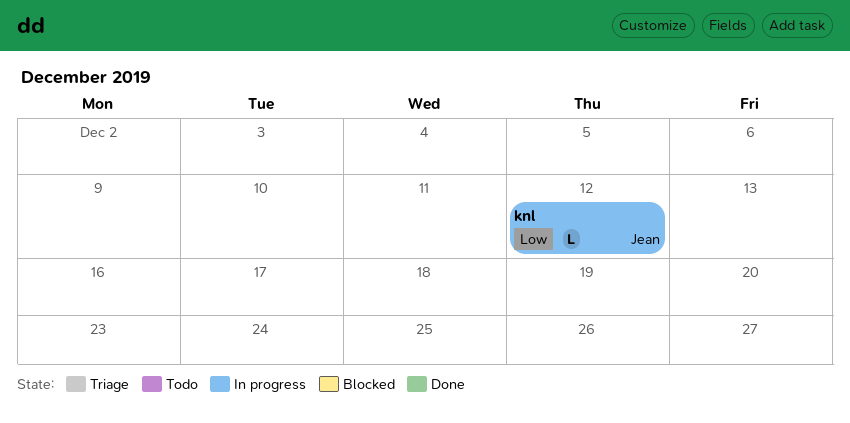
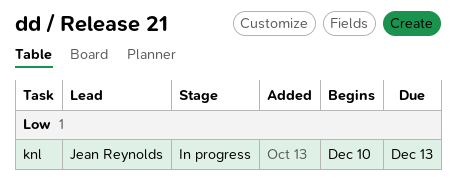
knl, due: Dec 12 -> Dec 13

